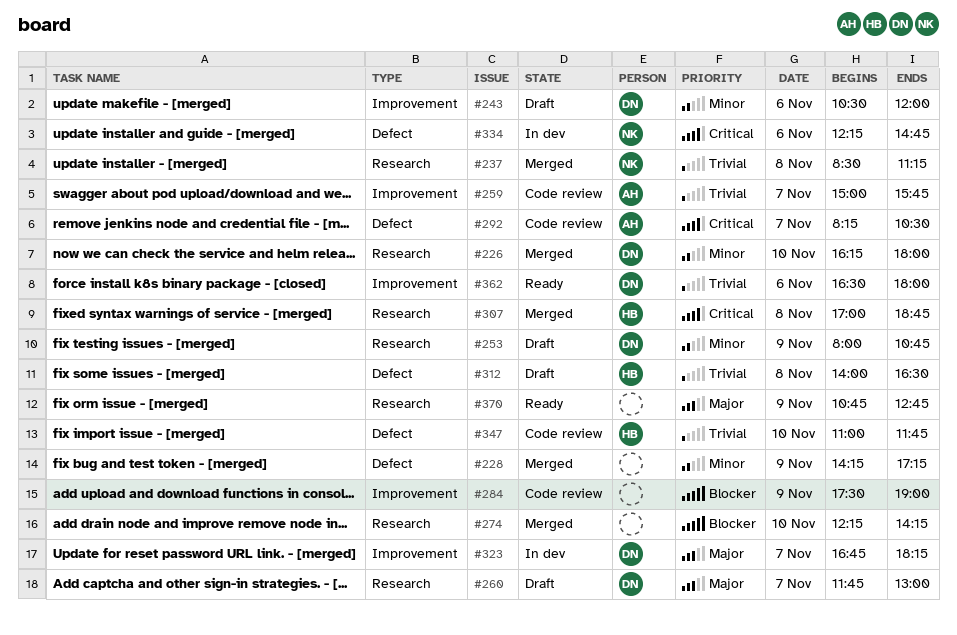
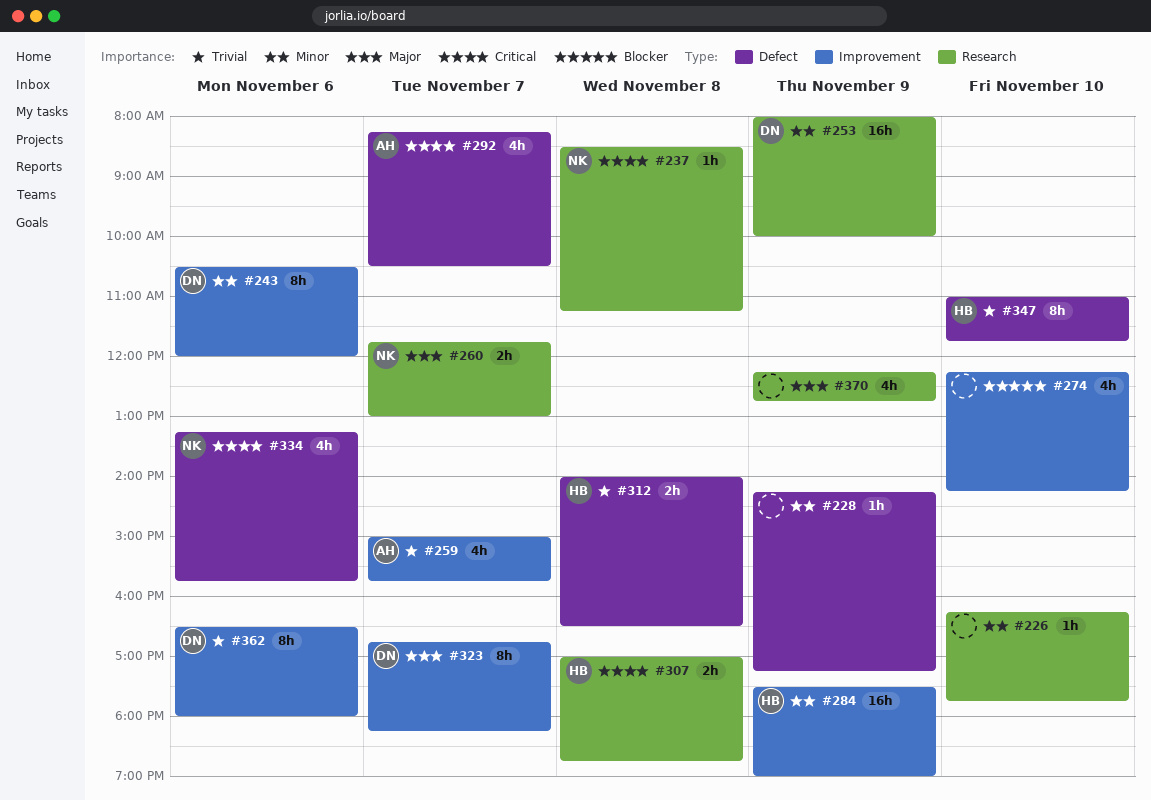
#226, owner: DN -> none
#226, ends: 18:00 -> 17:45
#237, priority: Trivial -> Critical
#253, ends: 10:45 -> 10:00
#260, owner: DN -> NK
#274, label: Research -> Improvement
#284, owner: none -> HB
#284, priority: Blocker -> Minor
#334, begins: 12:15 -> 13:15
#334, ends: 14:45 -> 15:45
#370, begins: 10:45 -> 12:15

